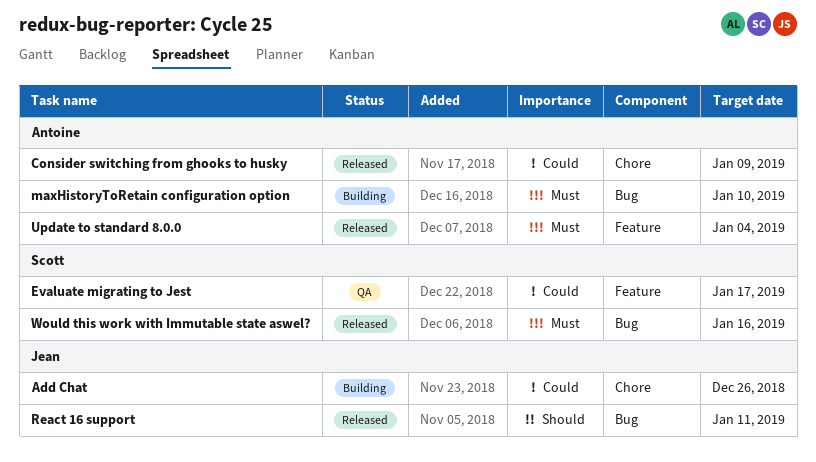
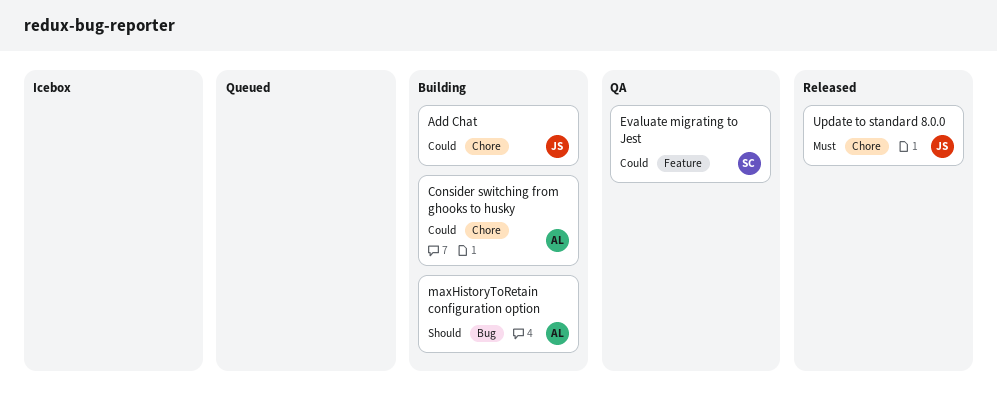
Consider switching from ghooks to husky, status: Released -> Building
maxHistoryToRetain configuration option, priority: Must -> Should
React 16 support: present -> none
Update to standard 8.0.0, owner: Antoine -> Jean
Update to standard 8.0.0, label: Feature -> Chore
Would this work with Immutable state aswel?: present -> none

